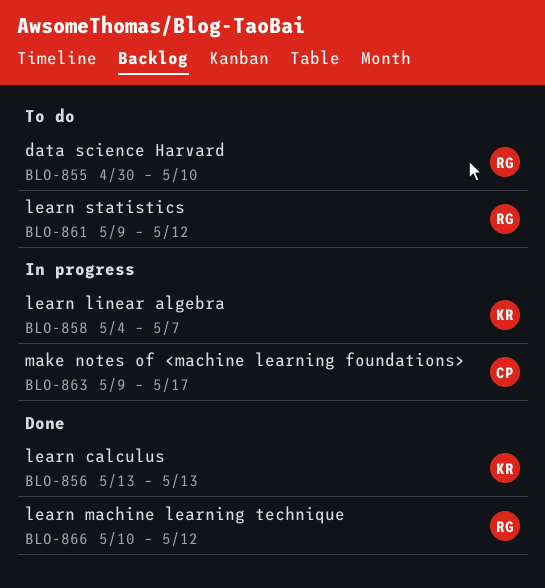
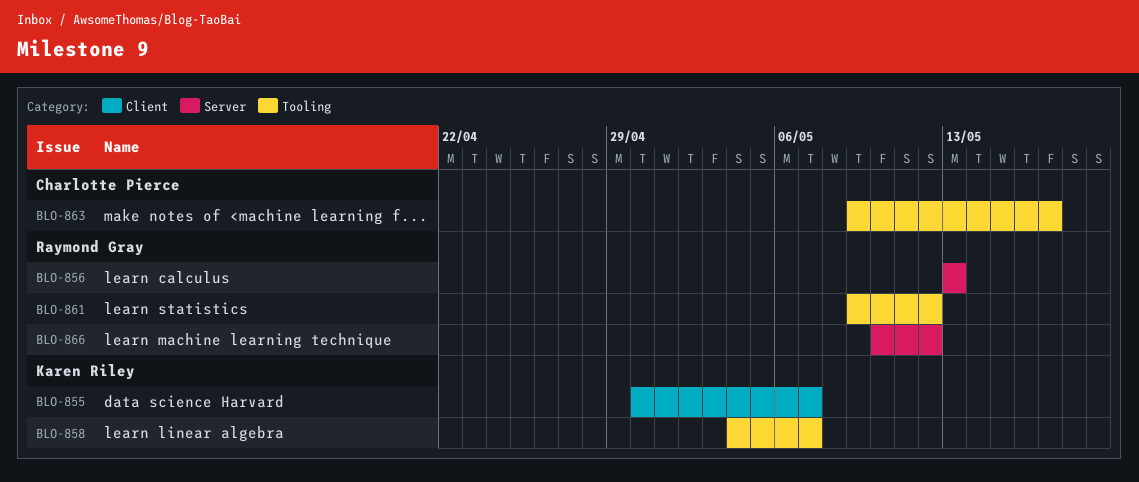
BLO-855, owner: Raymond Gray -> Karen Riley
BLO-855, due: May 10 -> May 7
BLO-856, owner: Karen Riley -> Raymond Gray

